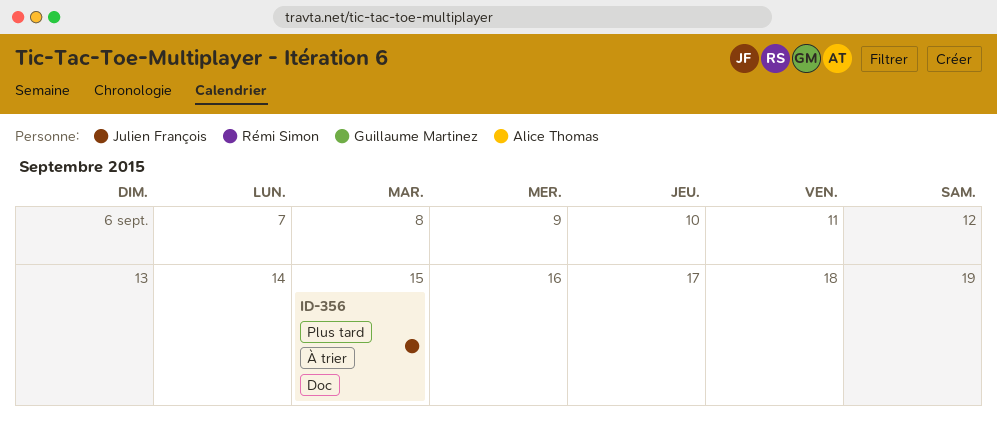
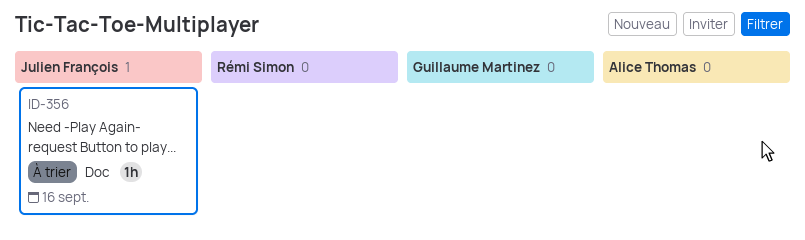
ID-356, due: Sep 15 -> Sep 16

